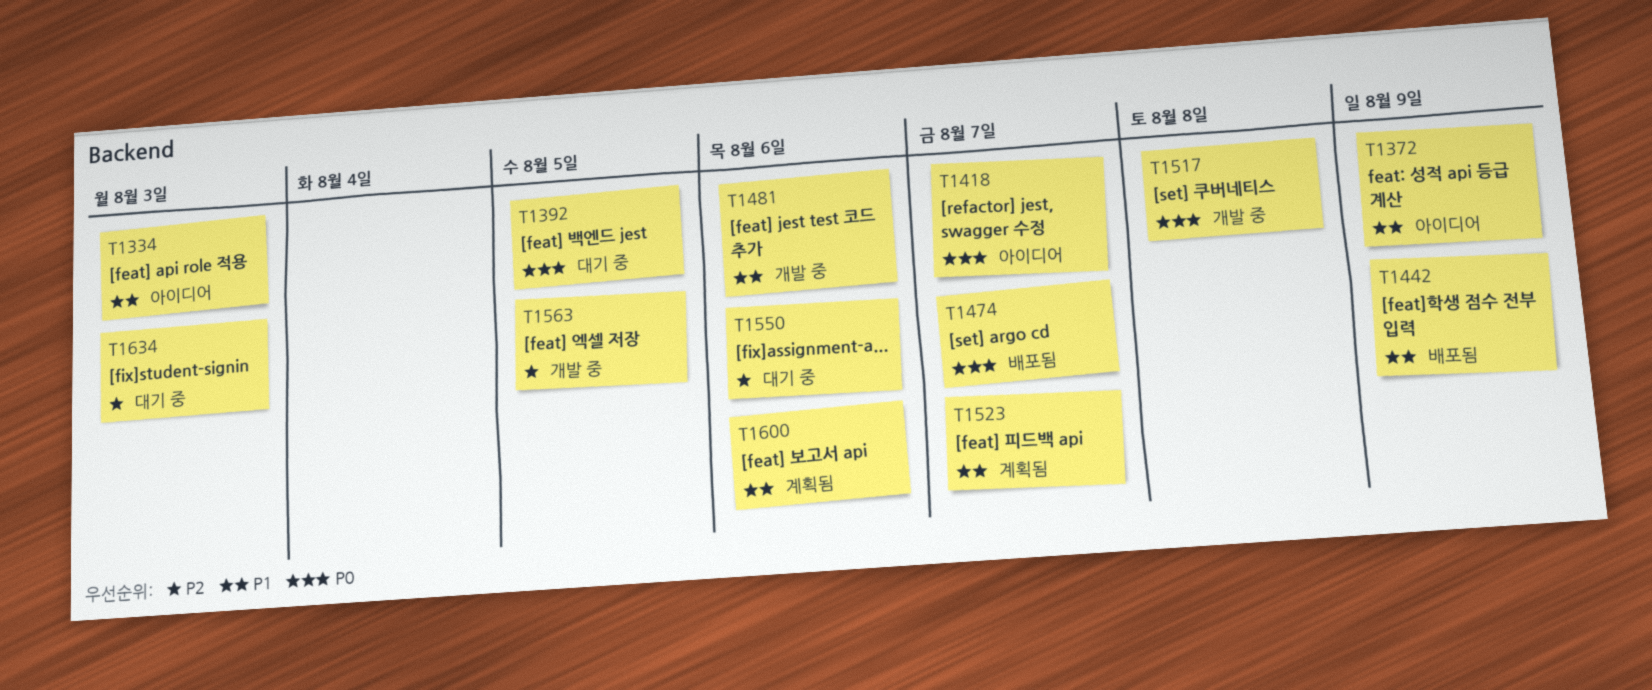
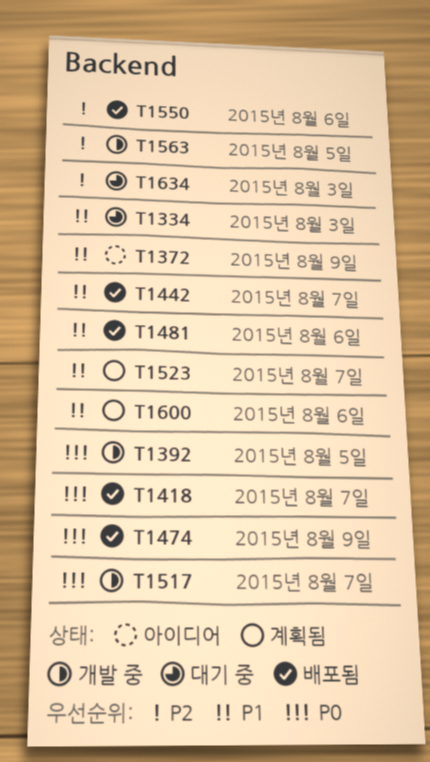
T1334, status: 아이디어 -> 대기 중
T1392, status: 대기 중 -> 개발 중
T1418, status: 아이디어 -> 배포됨
T1442, due: Aug 9 -> Aug 7
T1474, due: Aug 7 -> Aug 9
T1481, status: 개발 중 -> 배포됨
T1517, due: Aug 8 -> Aug 7
T1550, status: 대기 중 -> 배포됨

